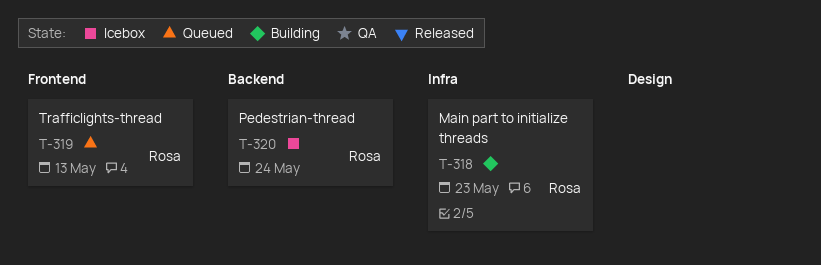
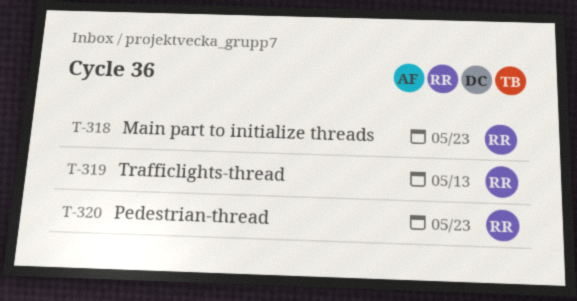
T-320, due: May 24 -> May 23

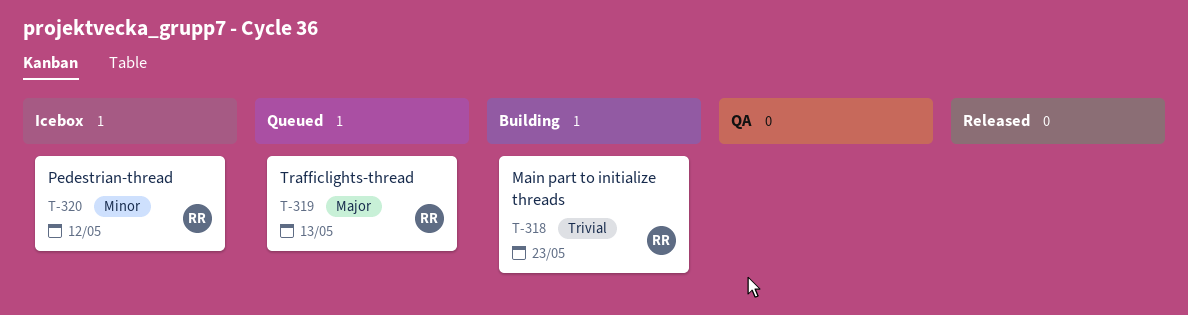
T-320, due: May 23 -> May 12

